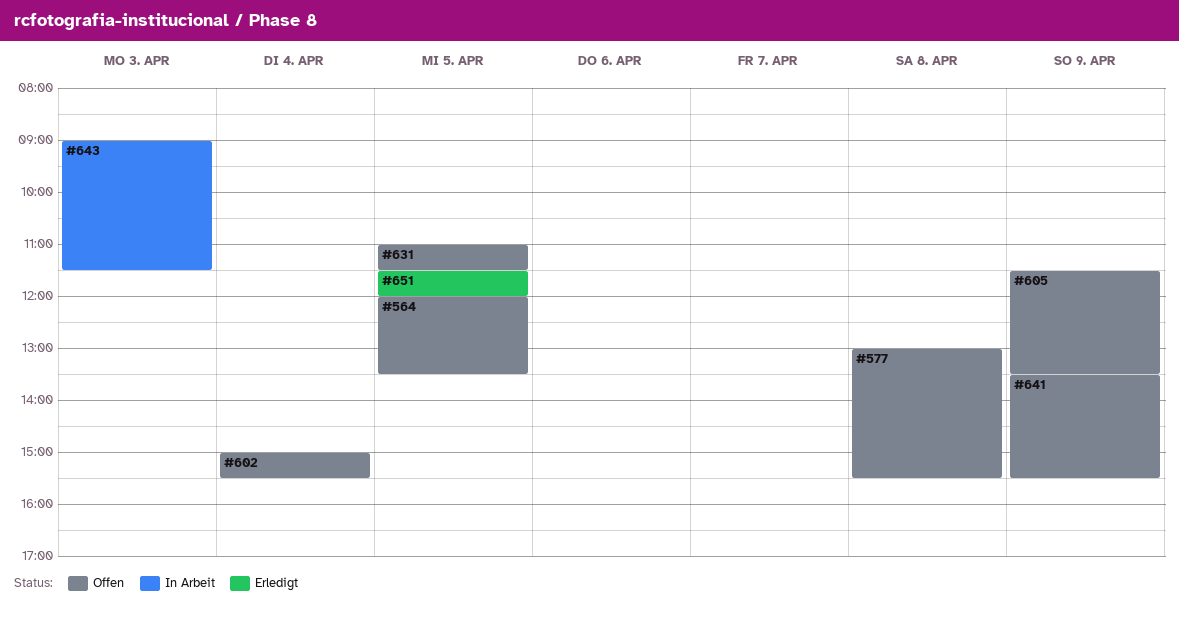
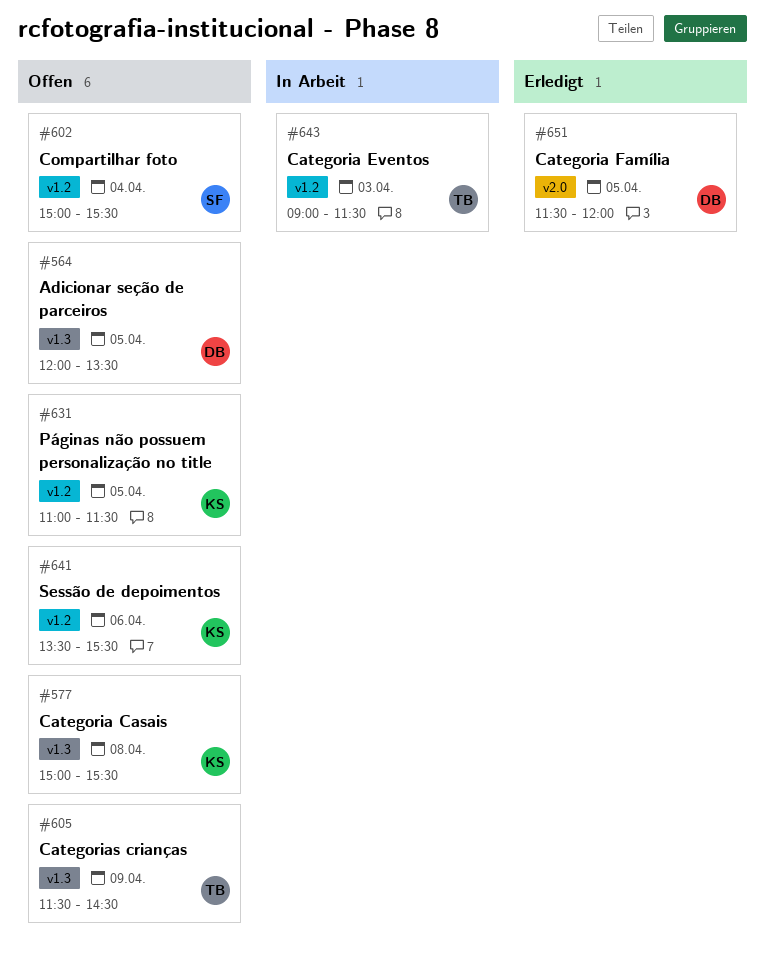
#577, begins: 13:00 -> 15:00
#605, ends: 13:30 -> 14:30
#641, day: Apr 9 -> Apr 6

